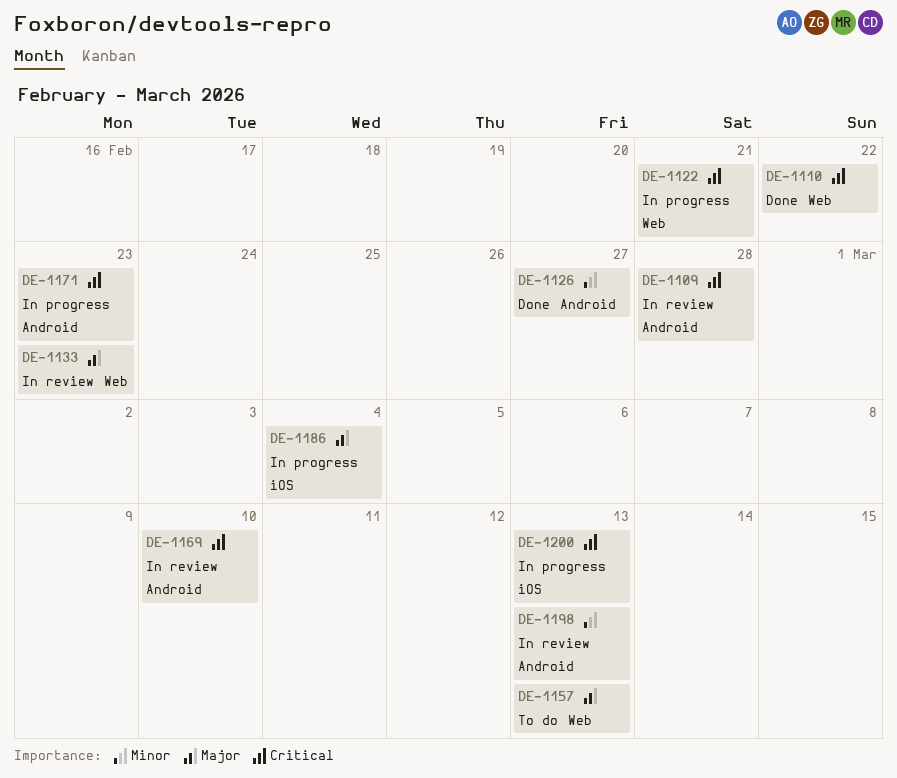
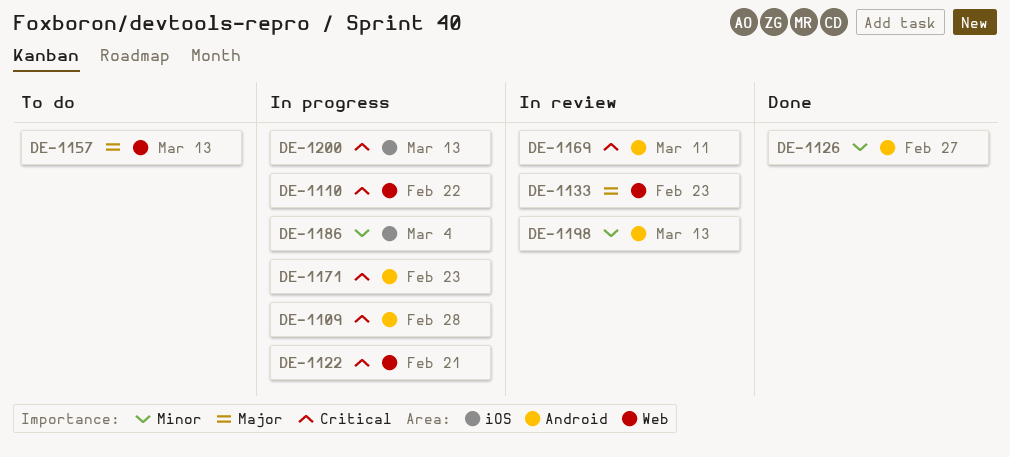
DE-1109, status: In review -> In progress
DE-1110, status: Done -> In progress
DE-1169, due: Mar 10 -> Mar 11
DE-1186, priority: Major -> Minor

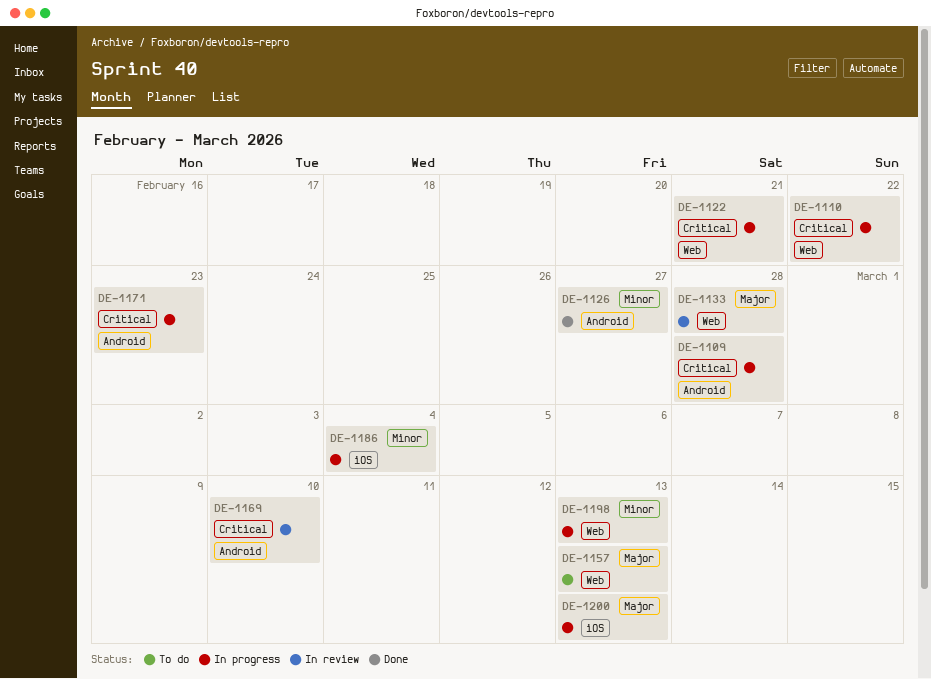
DE-1133, due: Feb 23 -> Feb 28
DE-1169, due: Mar 11 -> Mar 10
DE-1198, status: In review -> In progress
DE-1198, label: Android -> Web
DE-1200, priority: Critical -> Major

